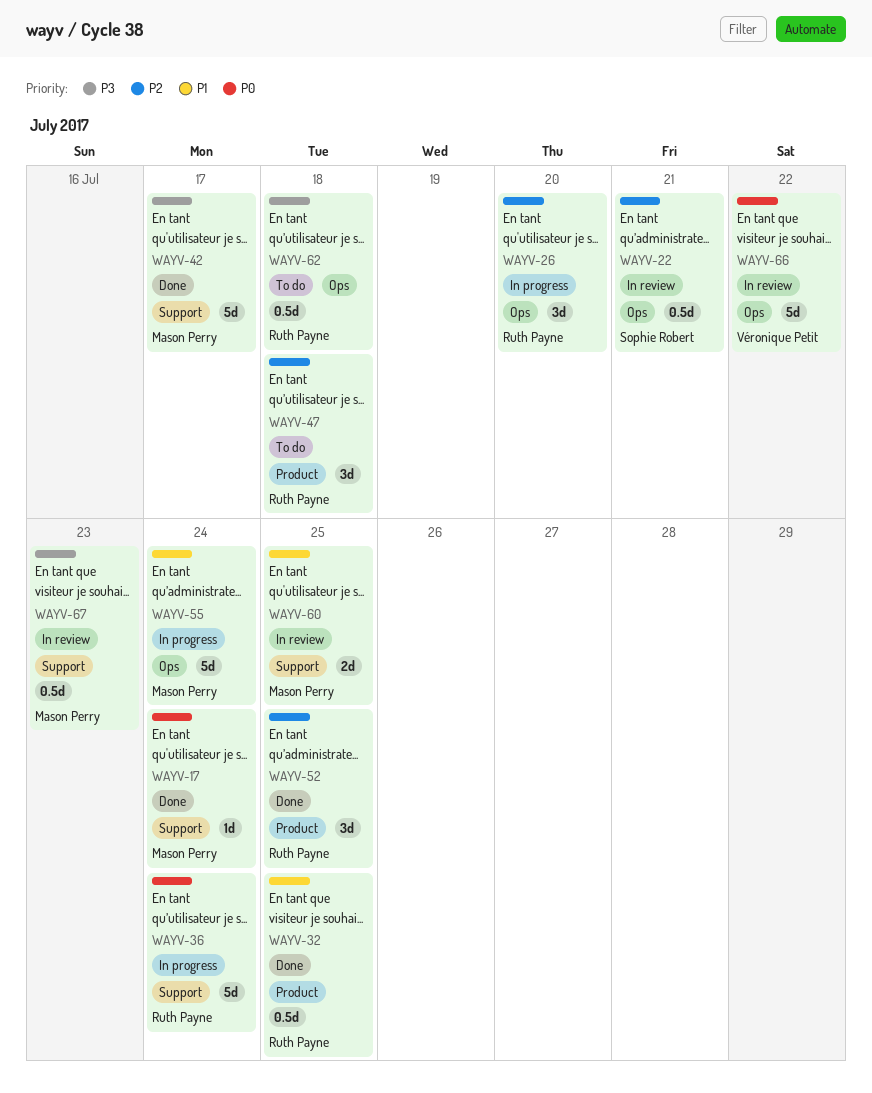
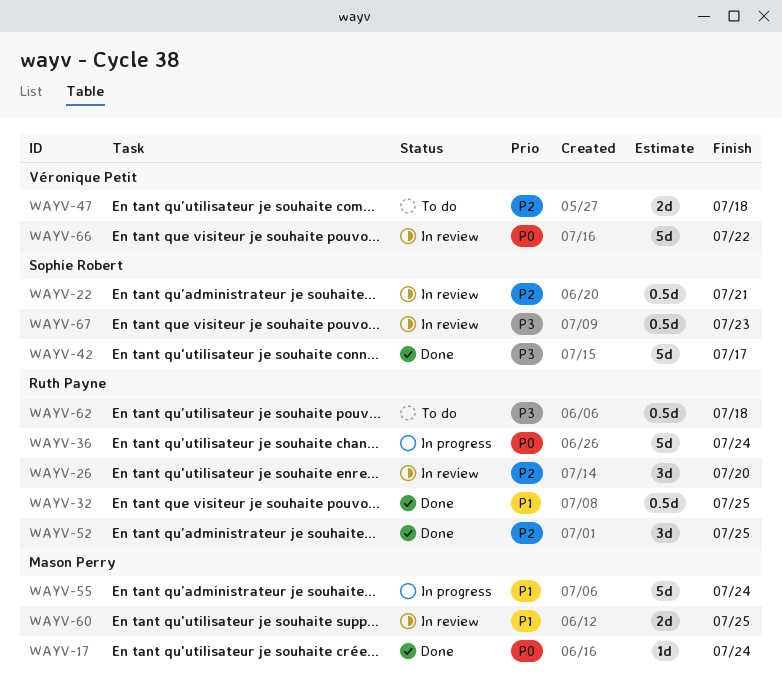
WAYV-26, status: In progress -> In review
WAYV-42, owner: Mason Perry -> Sophie Robert
WAYV-47, owner: Ruth Payne -> Véronique Petit
WAYV-47, estimate: 3d -> 2d
WAYV-67, owner: Mason Perry -> Sophie Robert

